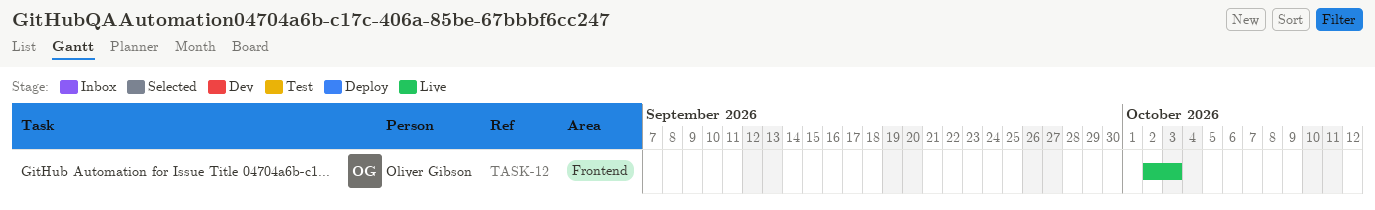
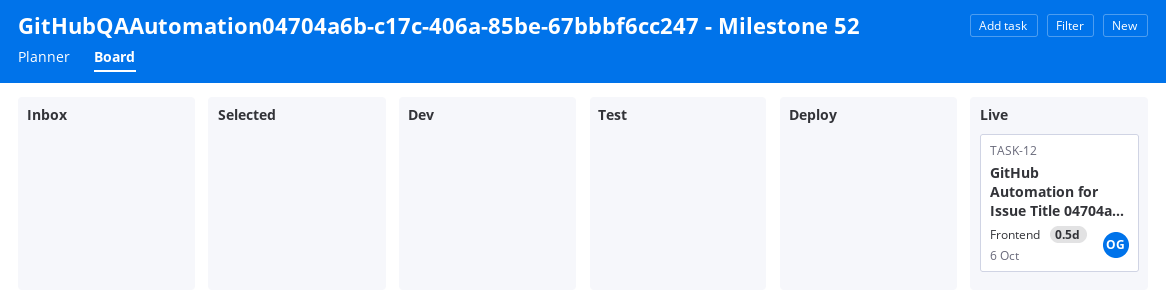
TASK-12, due: Oct 3 -> Oct 6

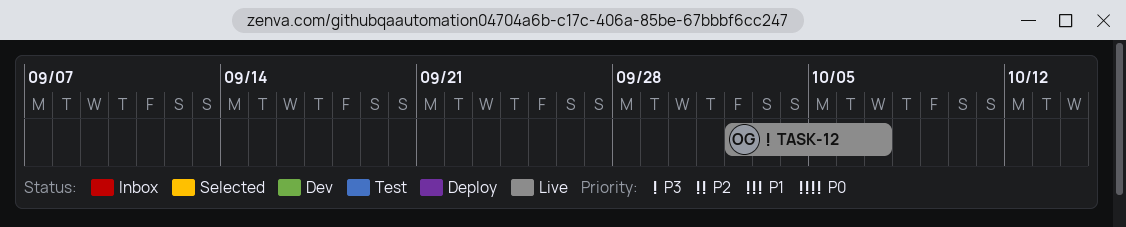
TASK-12, due: Oct 6 -> Oct 7

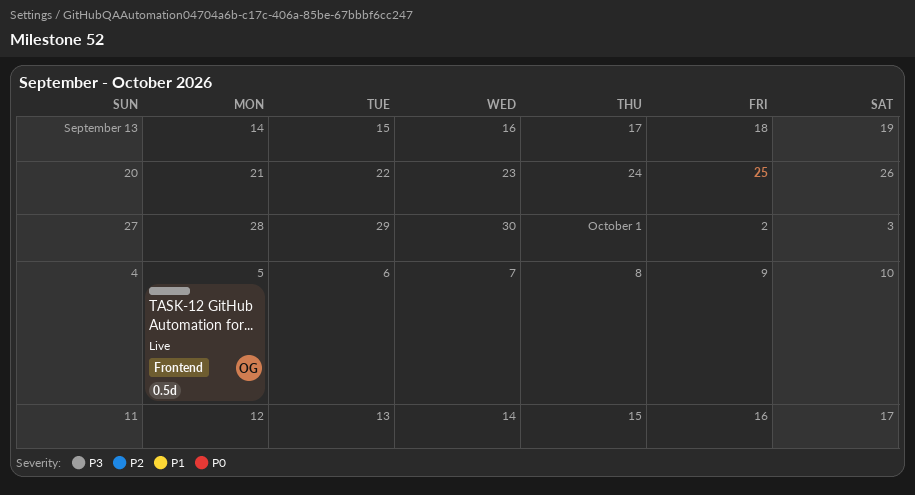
TASK-12, due: Oct 7 -> Oct 5

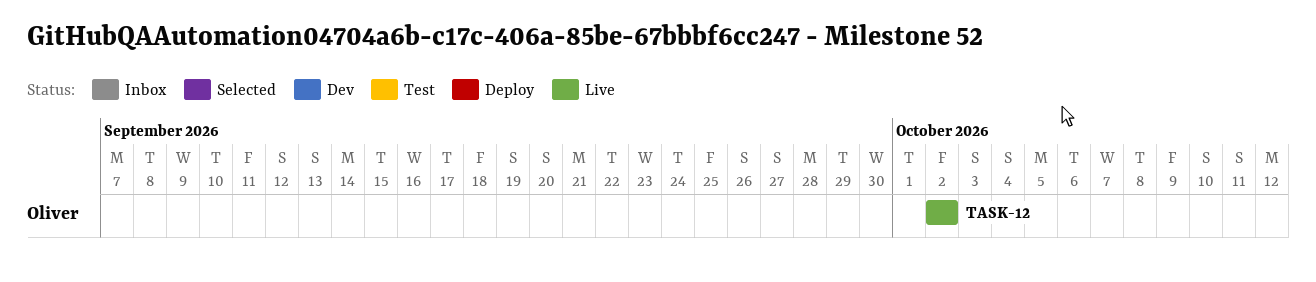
TASK-12, due: Oct 5 -> Oct 2

